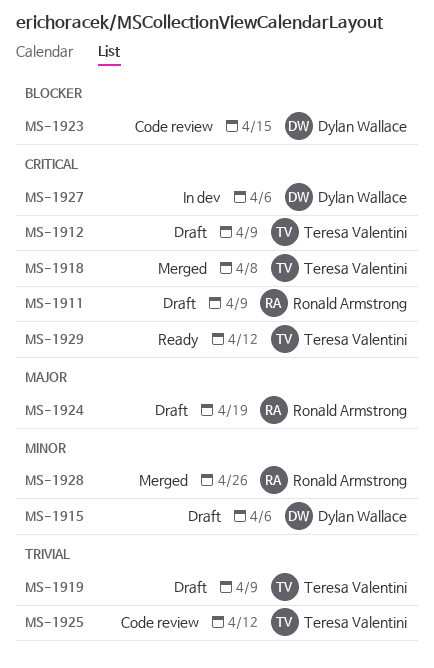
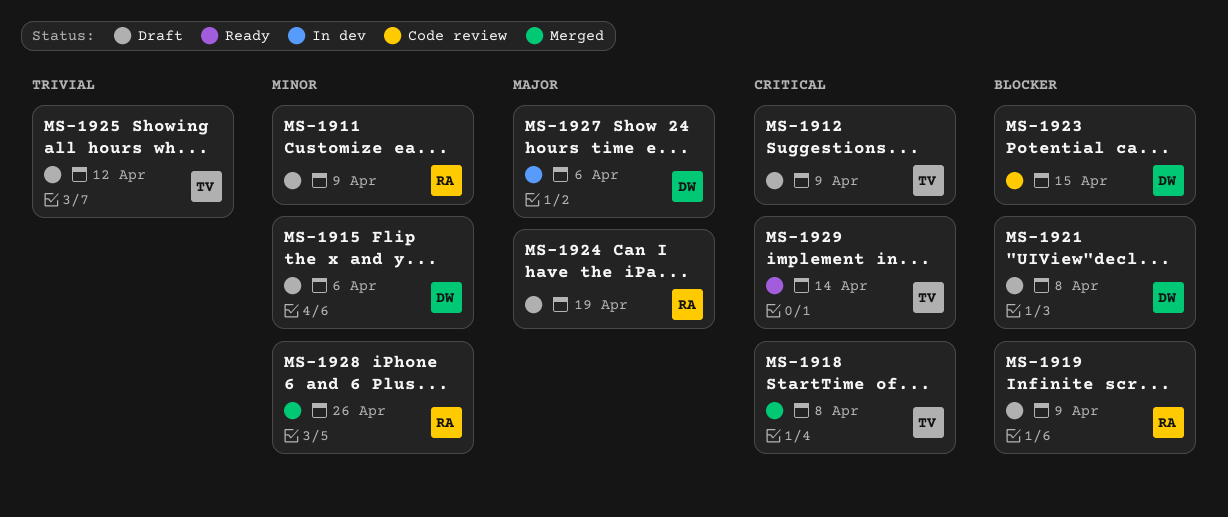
MS-1911, priority: Critical -> Minor
MS-1919, owner: Teresa Valentini -> Ronald Armstrong
MS-1919, priority: Trivial -> Blocker
MS-1921: none -> present
MS-1925, status: Code review -> Draft
MS-1927, priority: Critical -> Major
MS-1929, due: Apr 12 -> Apr 14

